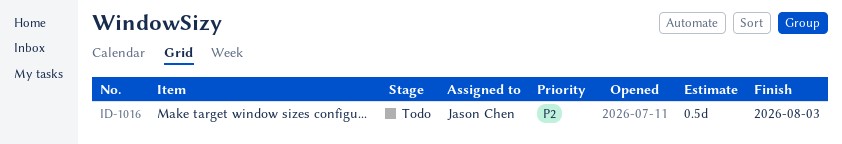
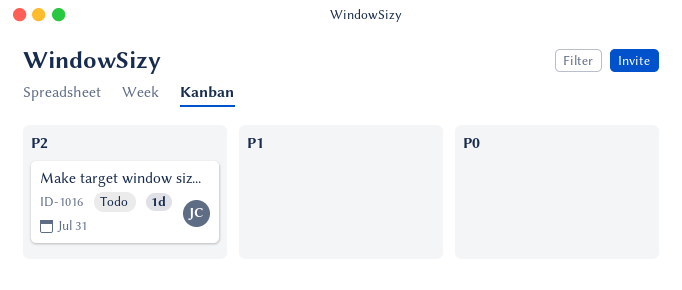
ID-1016, estimate: 0.5d -> 1d
ID-1016, due: Aug 3 -> Jul 31

